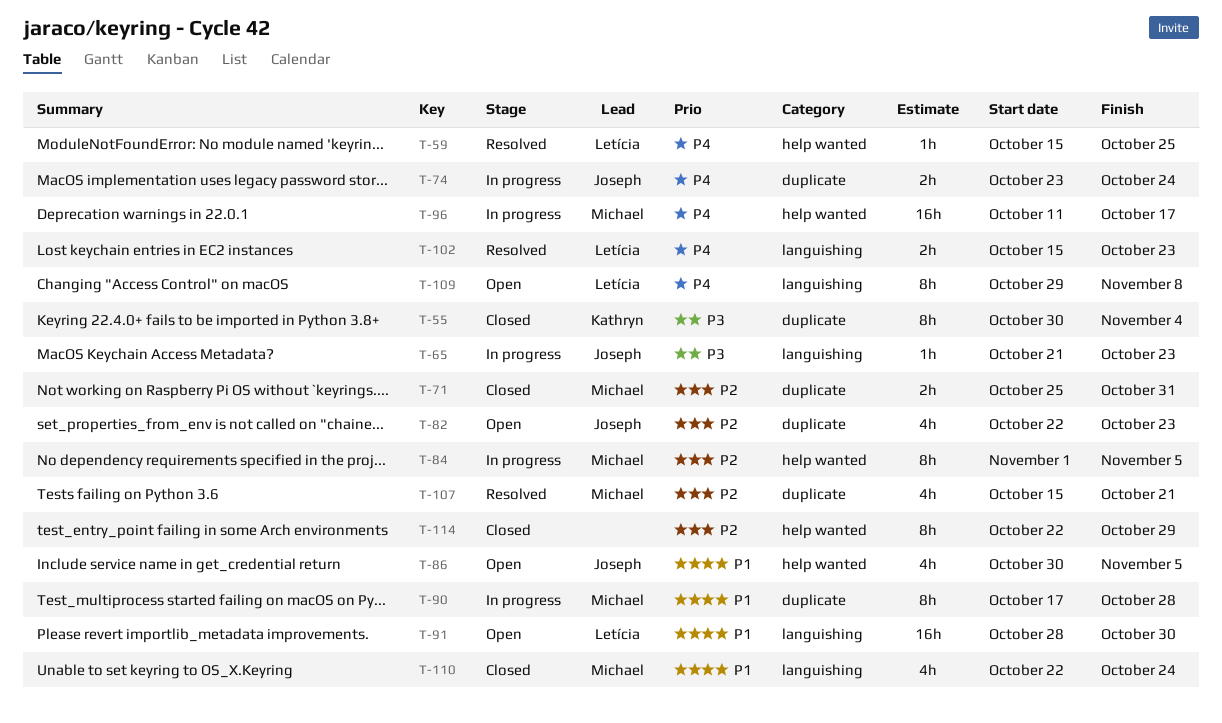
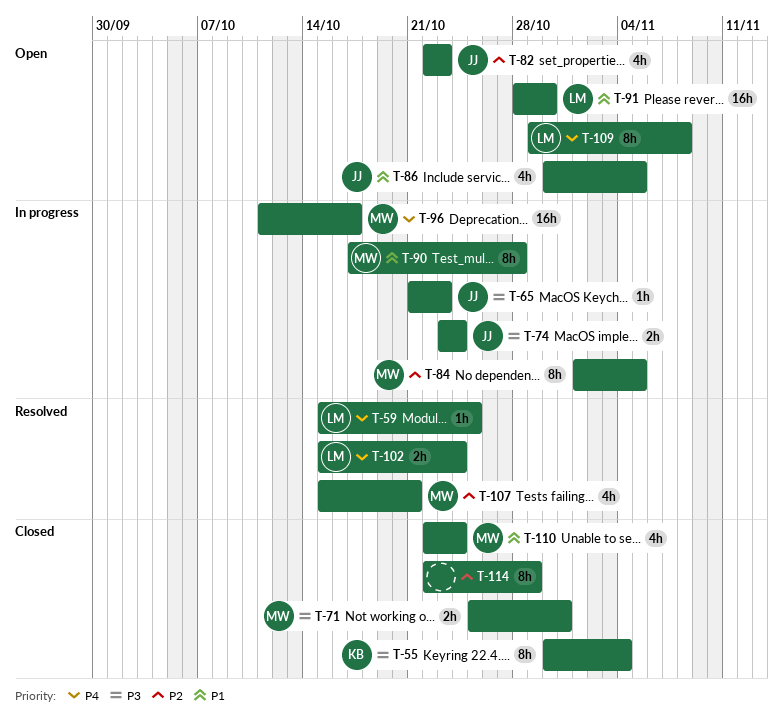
T-71, priority: P2 -> P3
T-74, priority: P4 -> P3
T-102, due: Oct 23 -> Oct 24

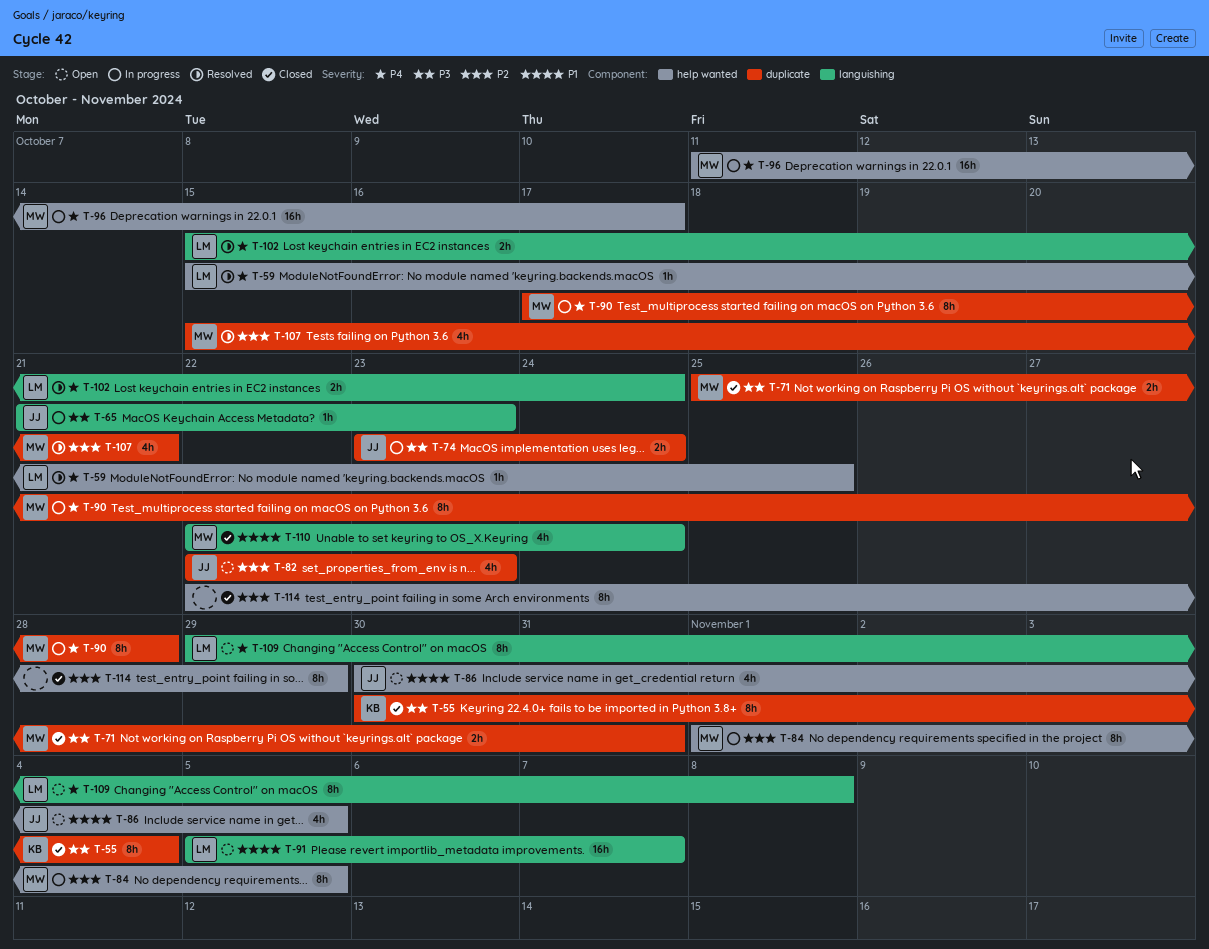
T-90, priority: P1 -> P4
T-91, start: Oct 28 -> Nov 5
T-91, due: Oct 30 -> Nov 7

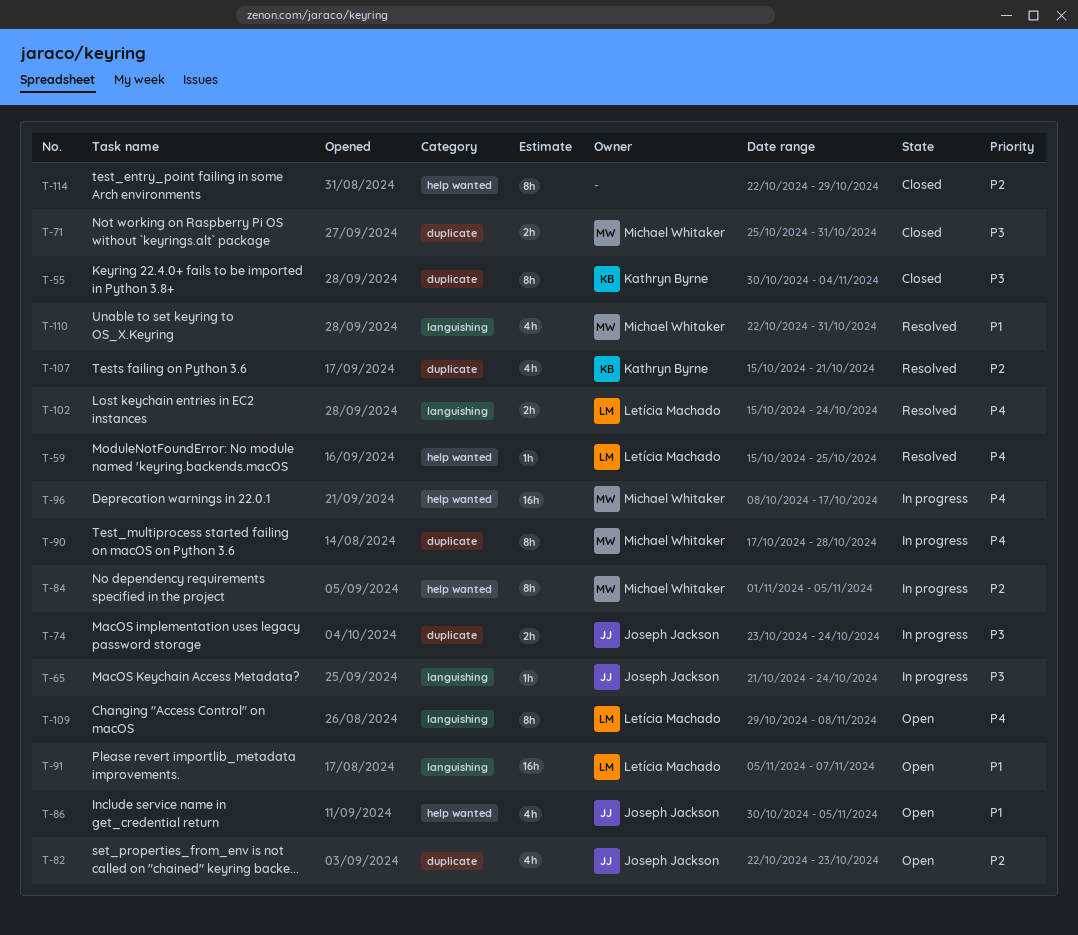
T-65, due: Oct 23 -> Oct 24
T-96, start: Oct 11 -> Oct 8
T-107, owner: Michael Whitaker -> Kathryn Byrne
T-110, status: Closed -> Resolved
T-110, due: Oct 24 -> Oct 31

